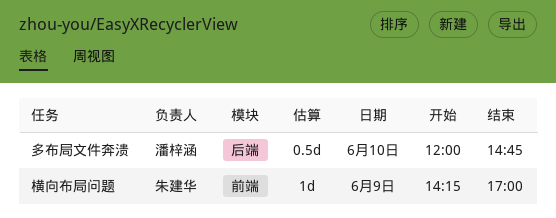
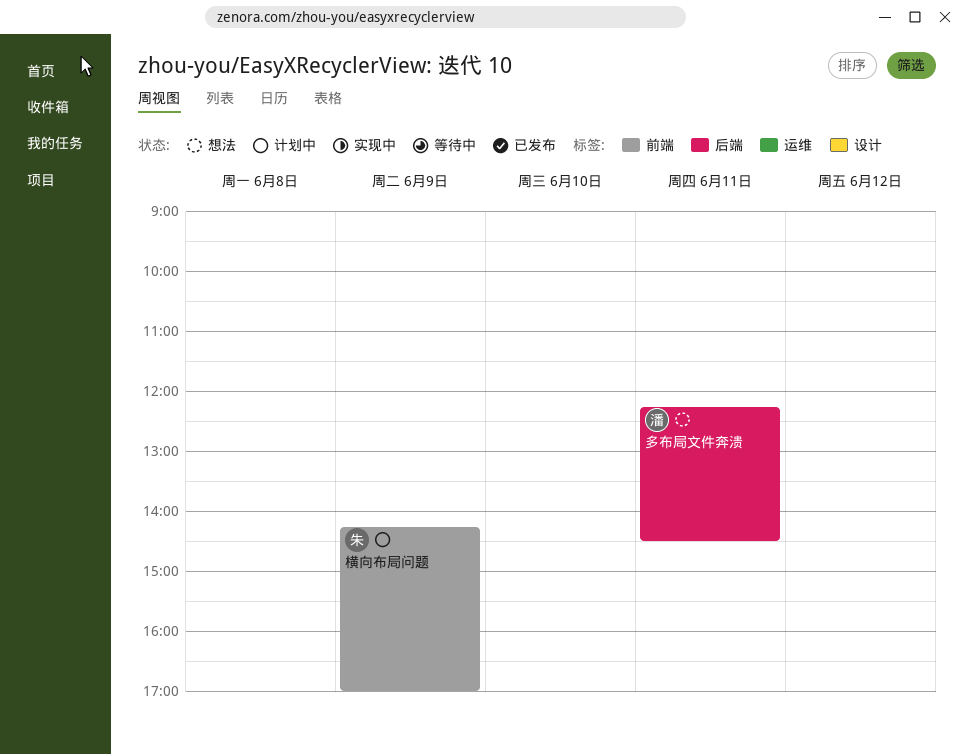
多布局文件奔溃, day: Jun 10 -> Jun 11
多布局文件奔溃, begins: 12:00 -> 12:15
多布局文件奔溃, ends: 14:45 -> 14:30

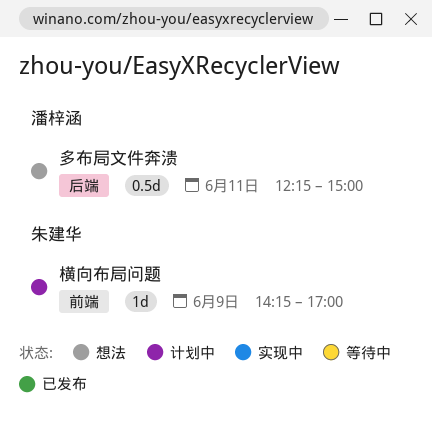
多布局文件奔溃, ends: 14:30 -> 15:00

